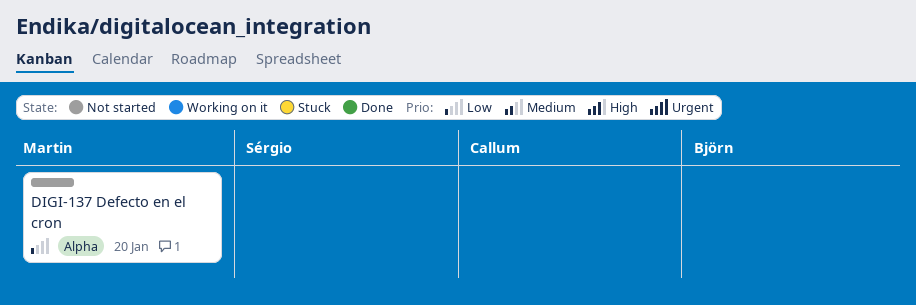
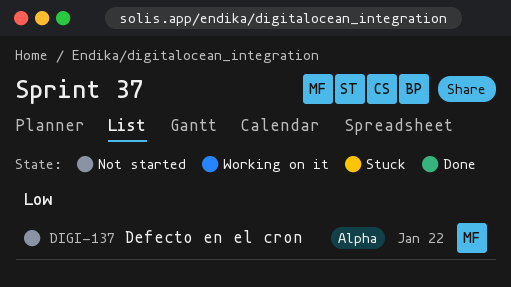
DIGI-137, due: Jan 20 -> Jan 22

